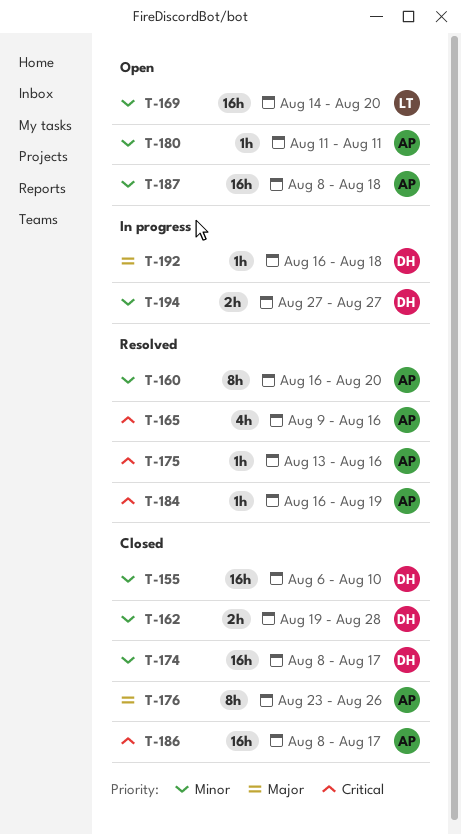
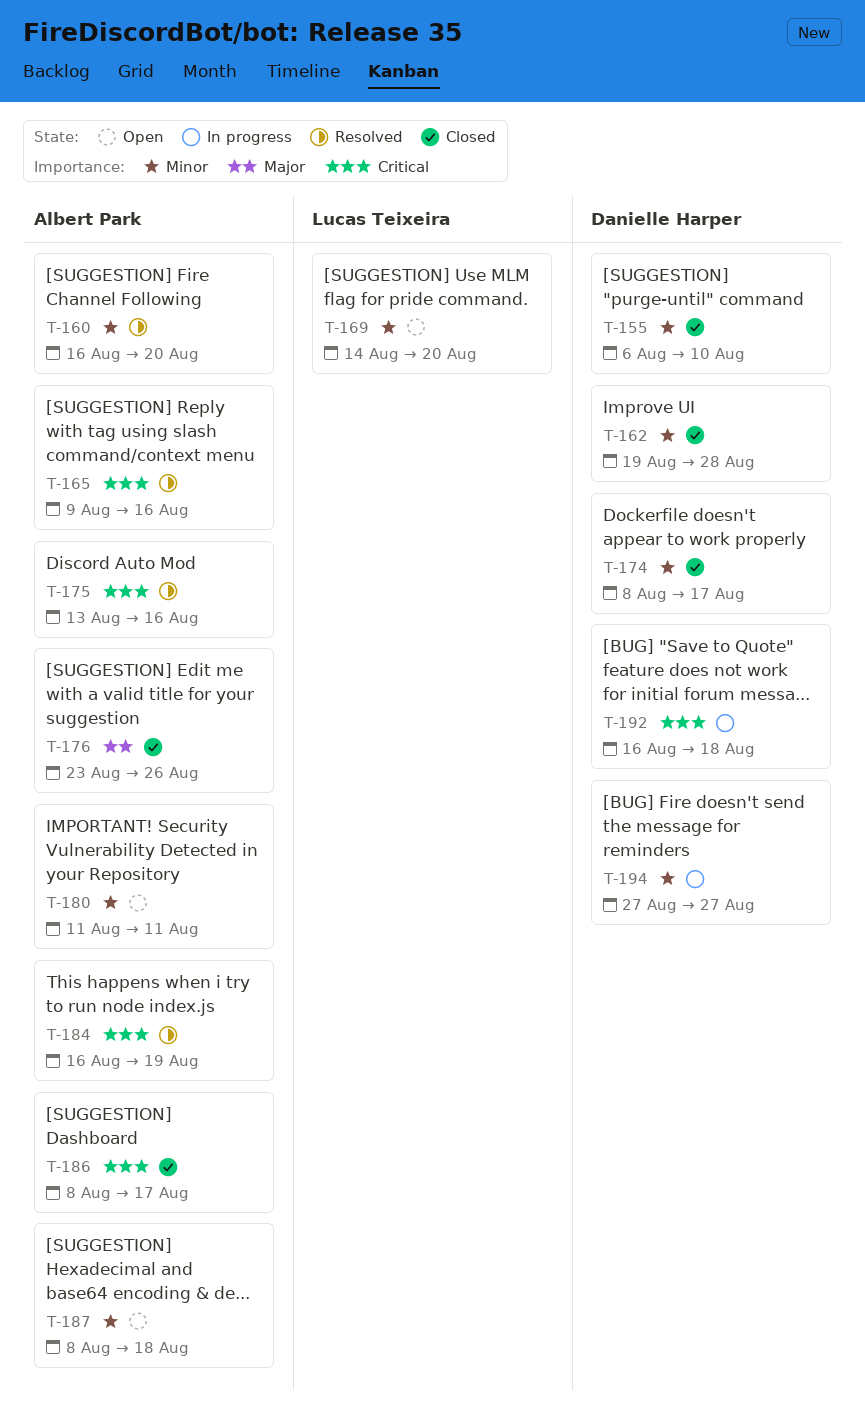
T-192, priority: Major -> Critical

